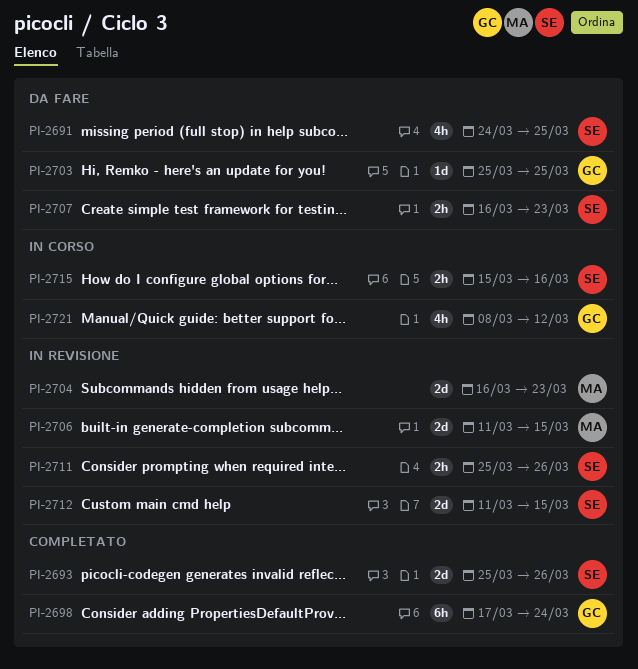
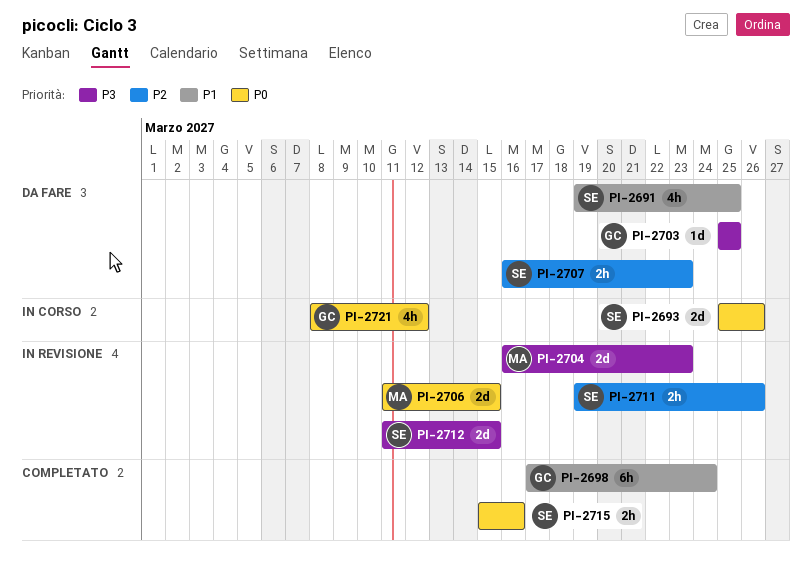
PI-2691, start: Mar 24 -> Mar 19
PI-2693, status: Completato -> In corso
PI-2711, start: Mar 25 -> Mar 19
PI-2715, status: In corso -> Completato

